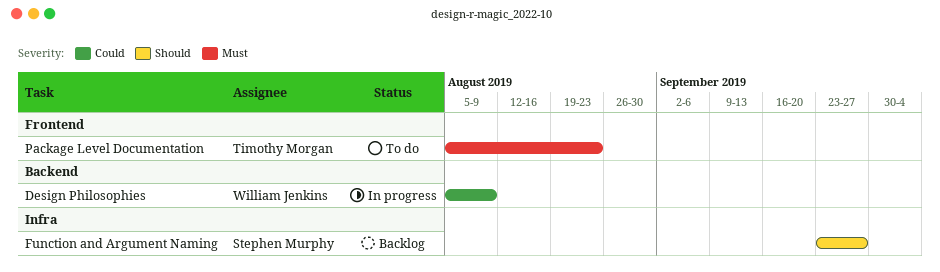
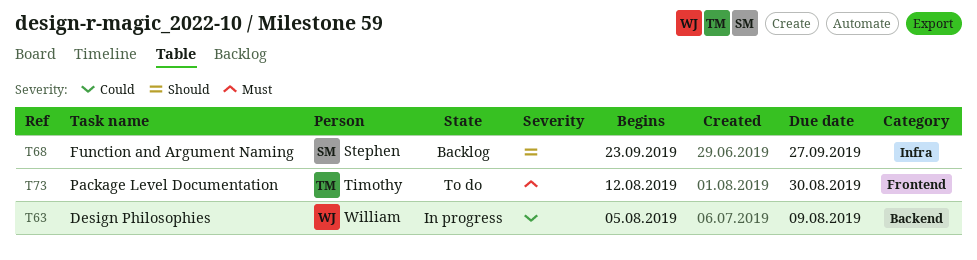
Package Level Documentation, start: Aug 5 -> Aug 12
Package Level Documentation, due: Aug 23 -> Aug 30

